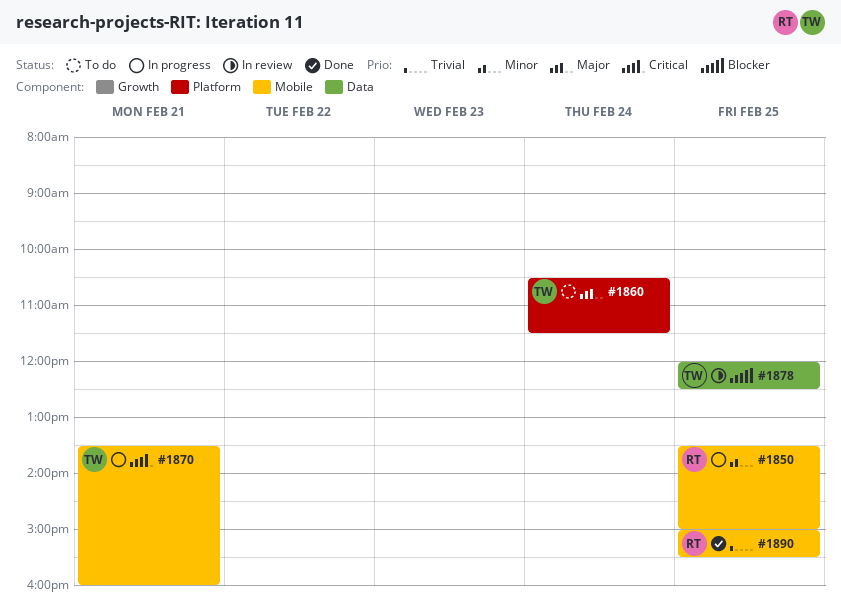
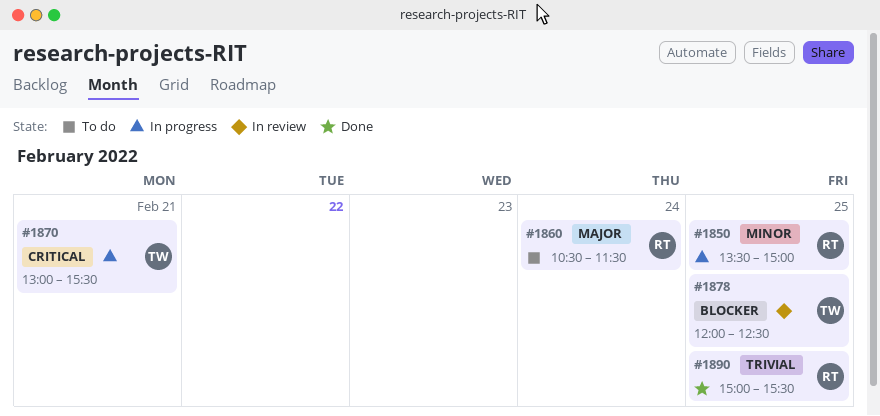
#1860, owner: TW -> RT
#1870, begins: 13:30 -> 13:00
#1870, ends: 16:00 -> 15:30

